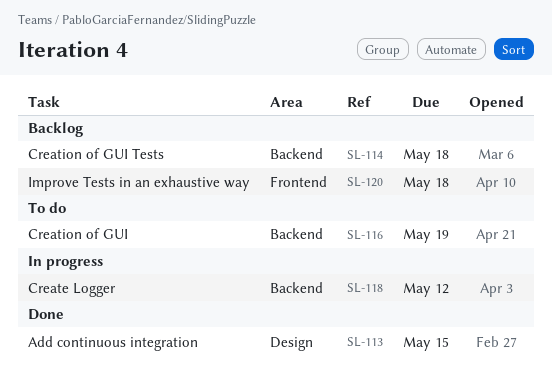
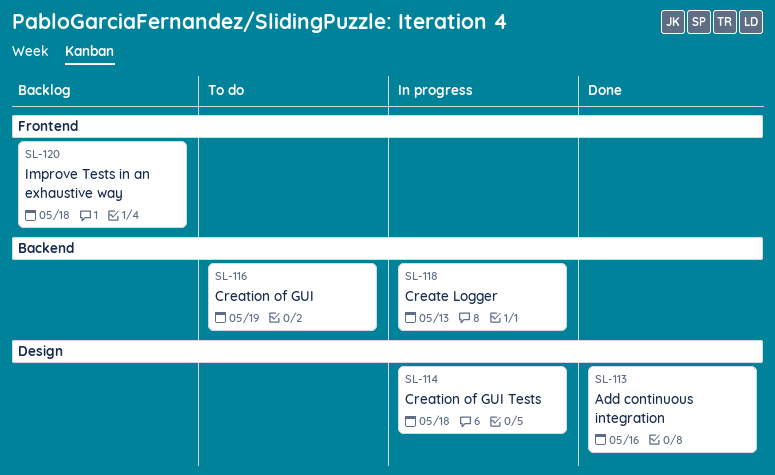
SL-113, due: May 15 -> May 16
SL-114, status: Backlog -> In progress
SL-114, label: Backend -> Design
SL-118, due: May 12 -> May 13

